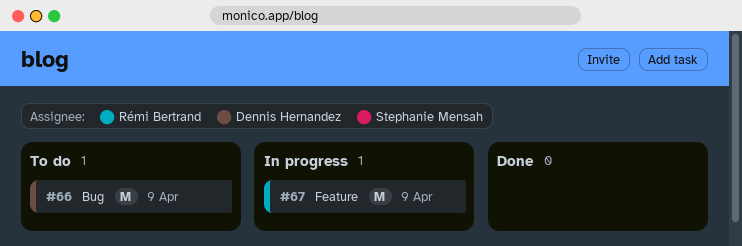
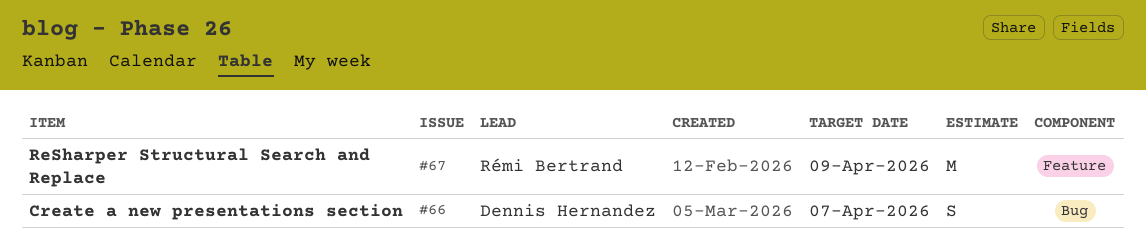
#66, estimate: M -> S
#66, due: Apr 9 -> Apr 7

